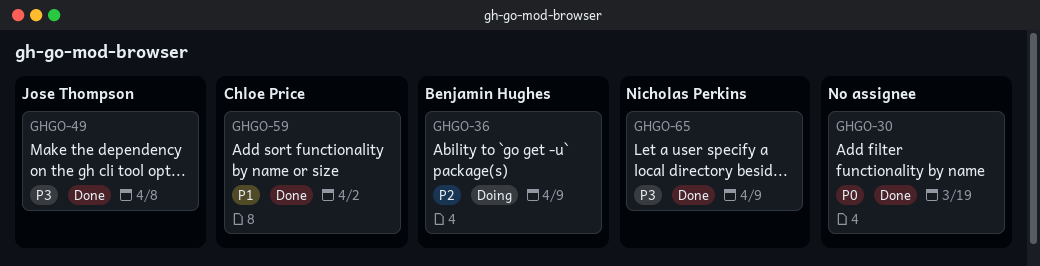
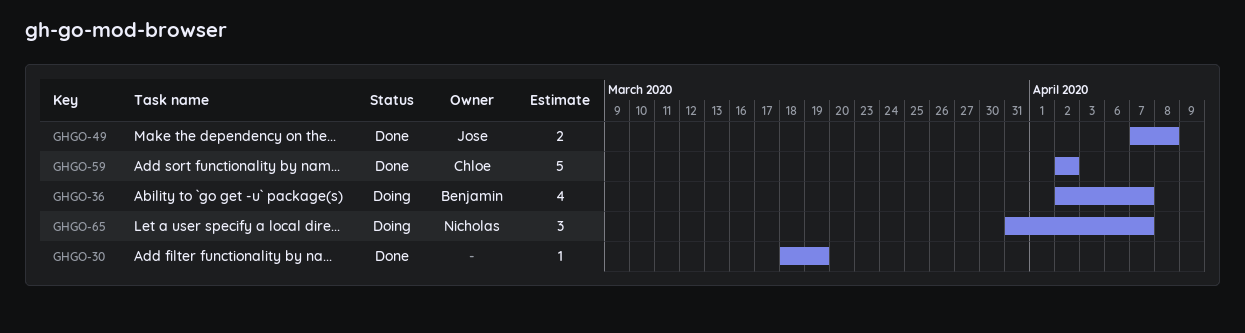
GHGO-36, due: Apr 9 -> Apr 7
GHGO-65, status: Done -> Doing
GHGO-65, due: Apr 9 -> Apr 7

